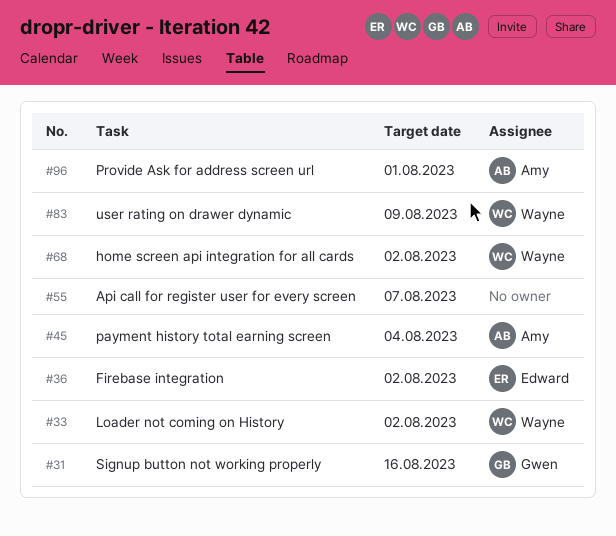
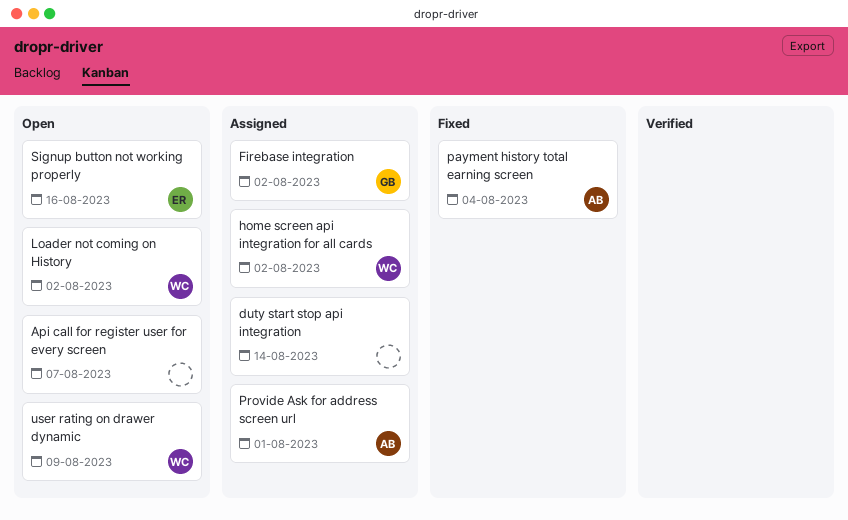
duty start stop api integration: none -> present
Firebase integration, owner: Edward -> Gwen
Signup button not working properly, owner: Gwen -> Edward

